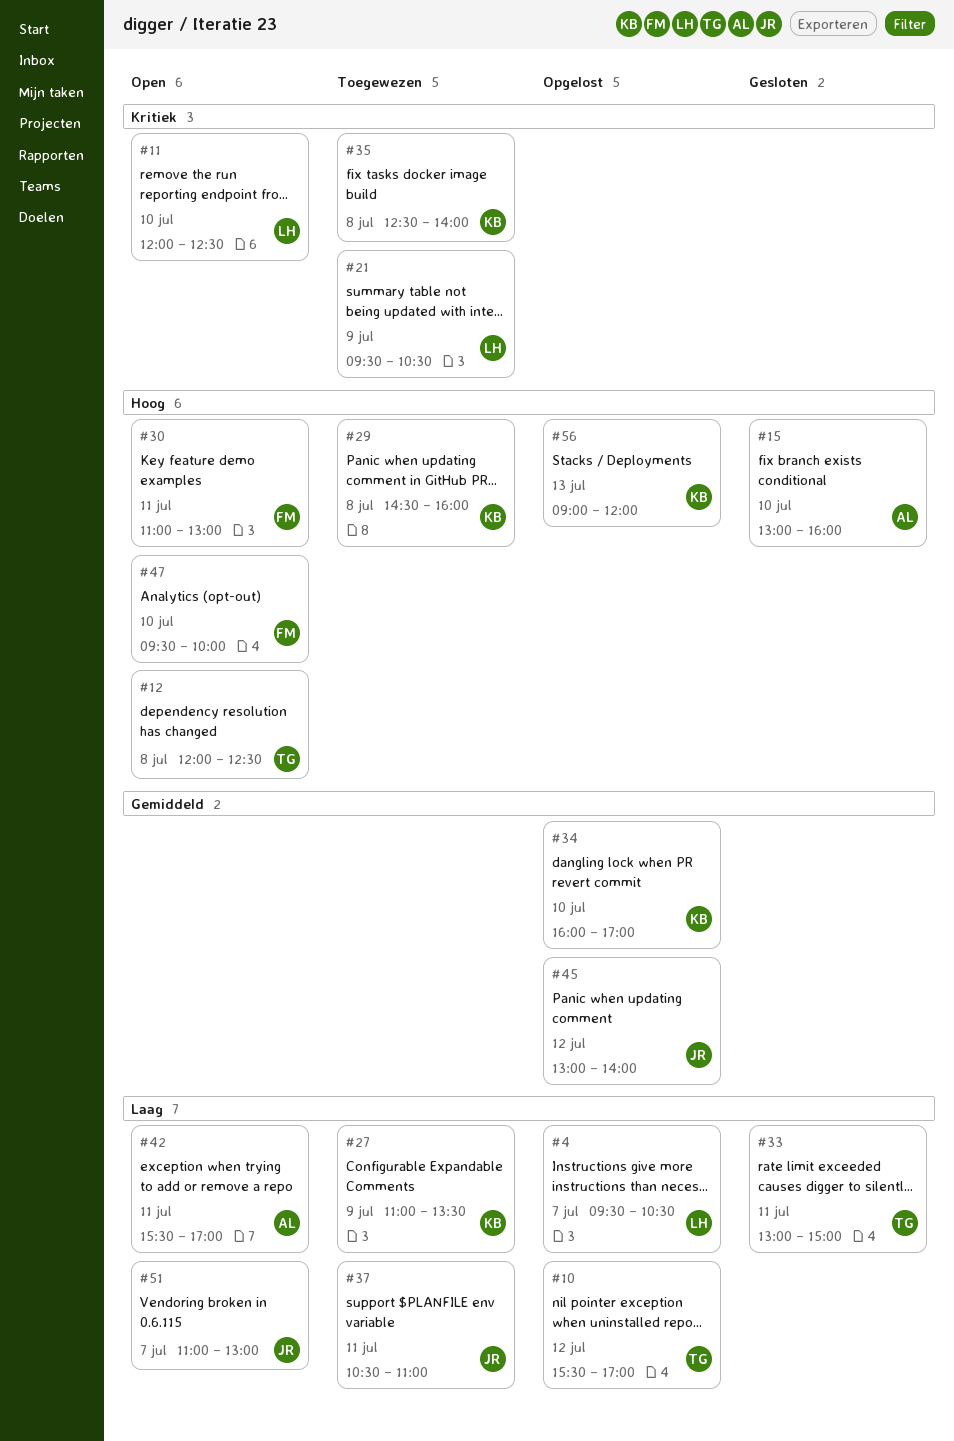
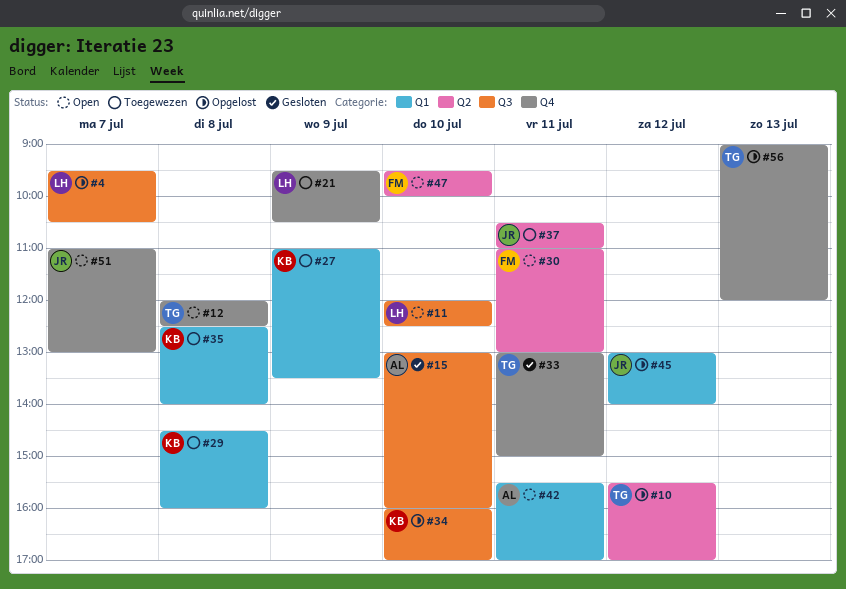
#56, owner: KB -> TG

